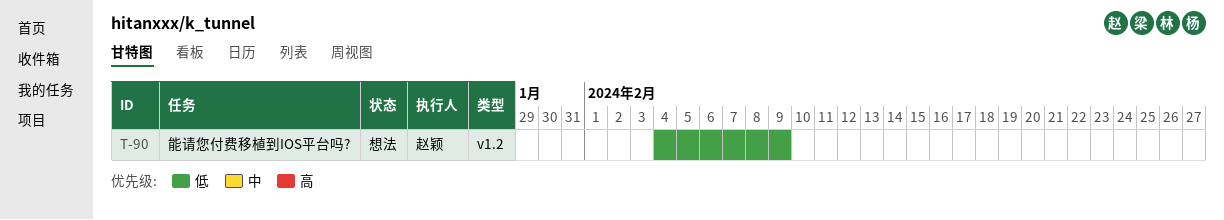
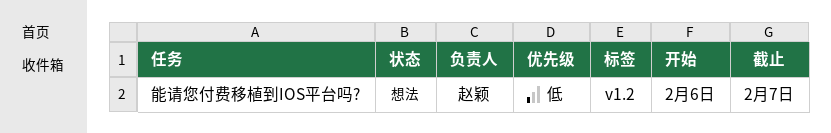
能请您付费移植到IOS平台吗?, start: Feb 4 -> Feb 6
能请您付费移植到IOS平台吗?, due: Feb 9 -> Feb 7

